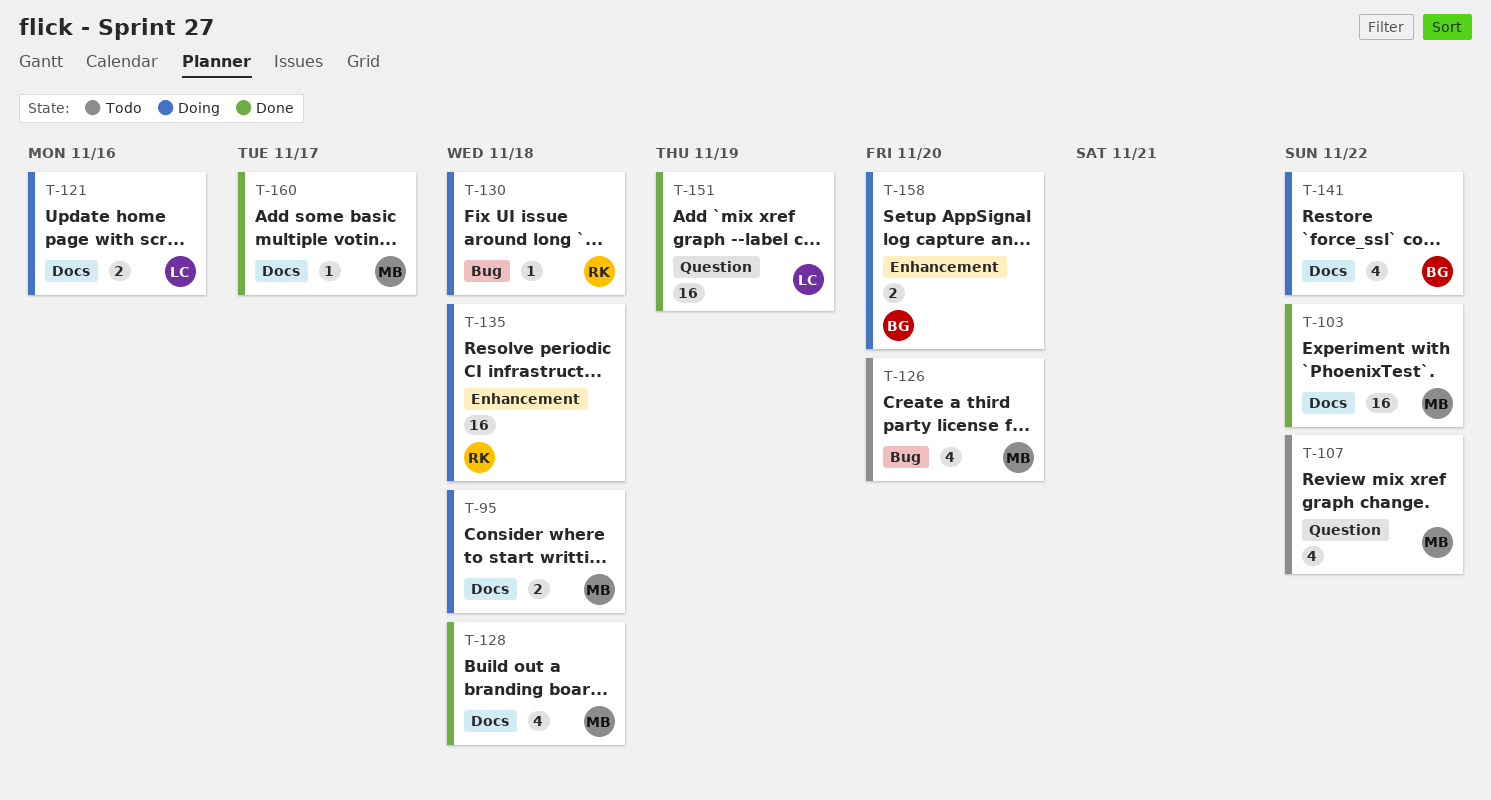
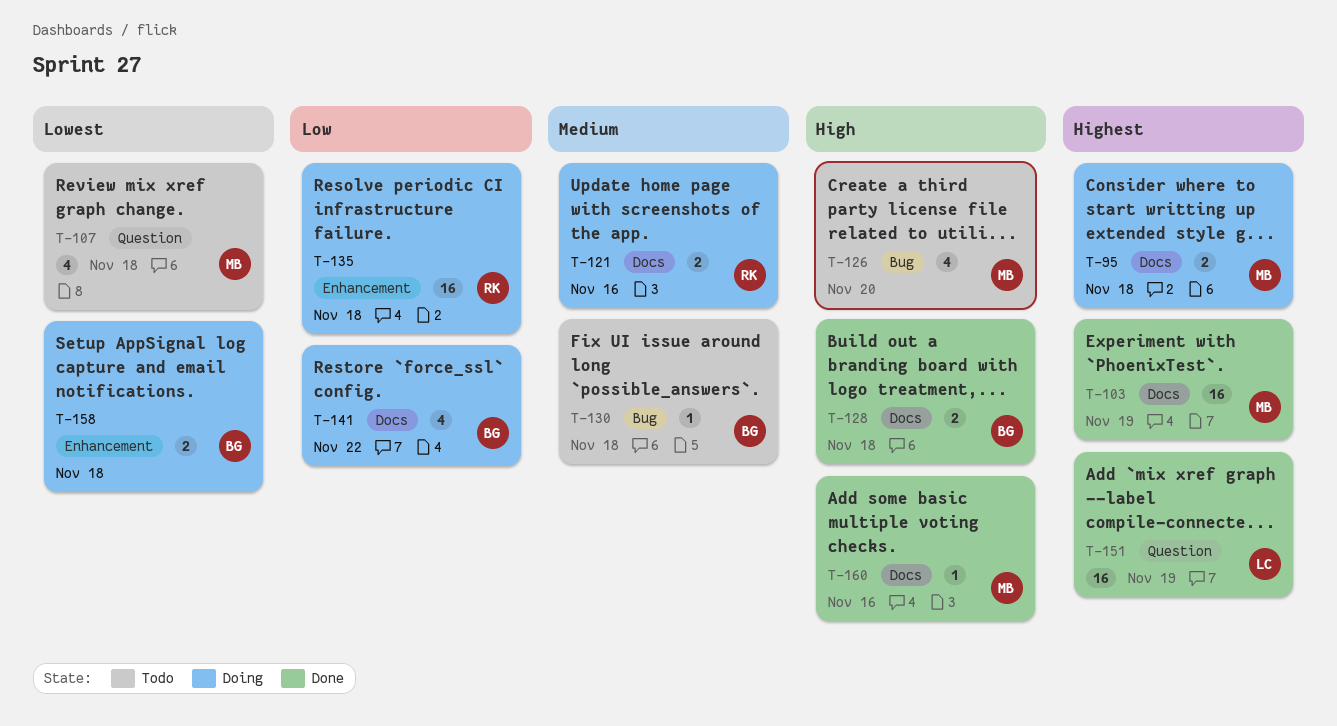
T-103, due: Nov 22 -> Nov 19
T-107, due: Nov 22 -> Nov 18
T-121, owner: LC -> RK
T-128, owner: MB -> BG
T-128, estimate: 4 -> 2
T-130, status: Doing -> Todo
T-130, owner: RK -> BG
T-158, due: Nov 20 -> Nov 18
T-160, due: Nov 17 -> Nov 16

